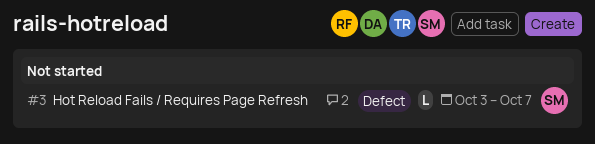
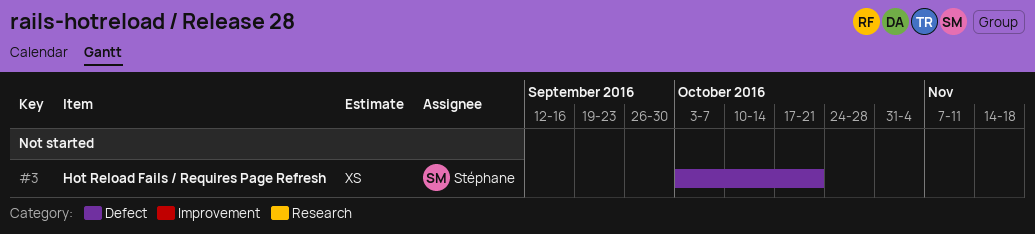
#3, estimate: L -> XS
#3, due: Oct 7 -> Oct 21

